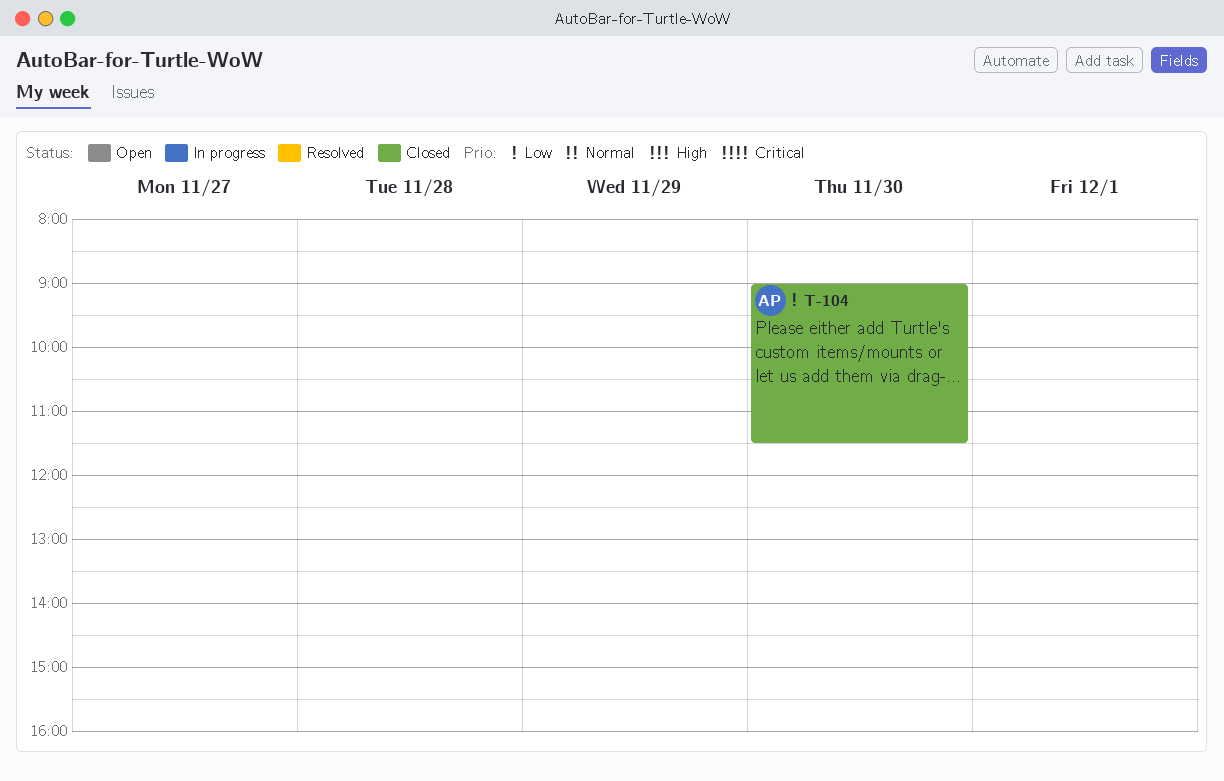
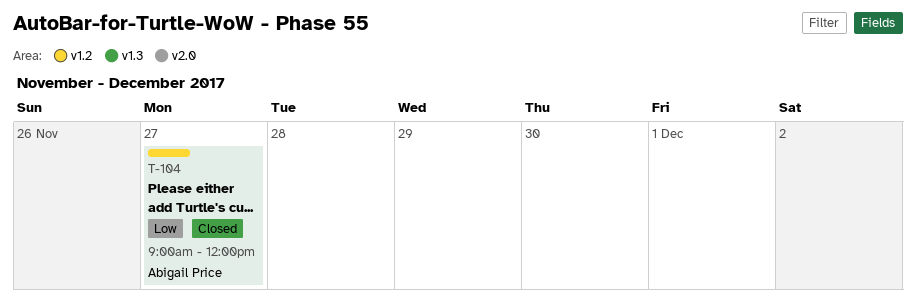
T-104, day: Nov 30 -> Nov 27
T-104, ends: 11:30 -> 12:00

